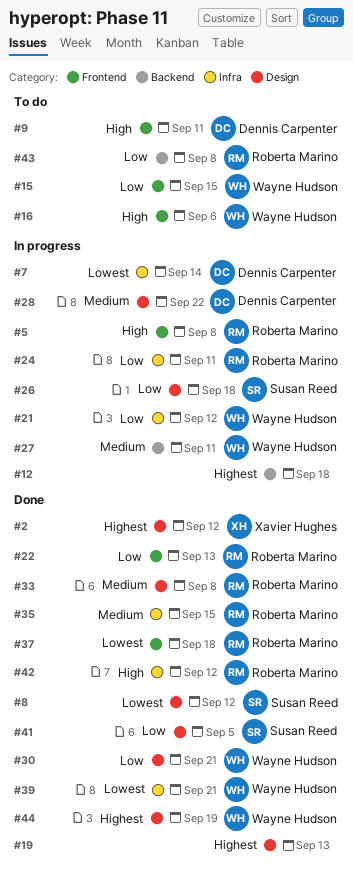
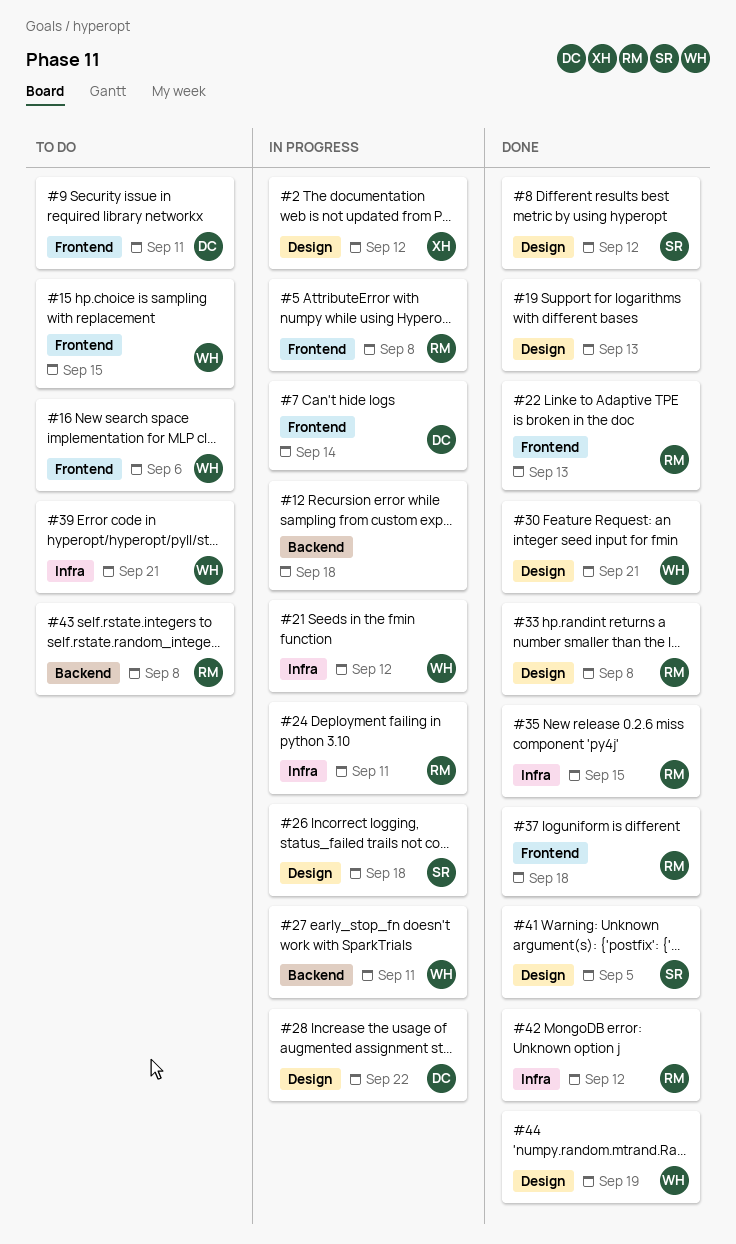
#2, status: Done -> In progress
#7, label: Infra -> Frontend
#39, status: Done -> To do

